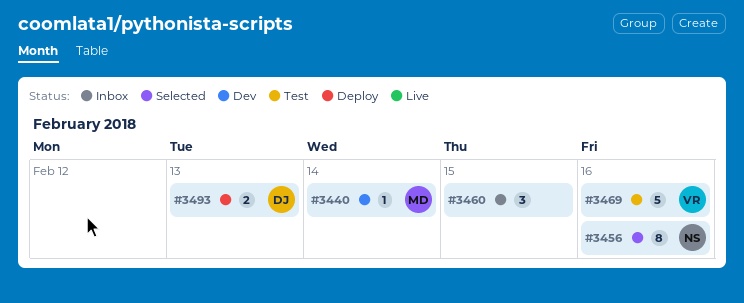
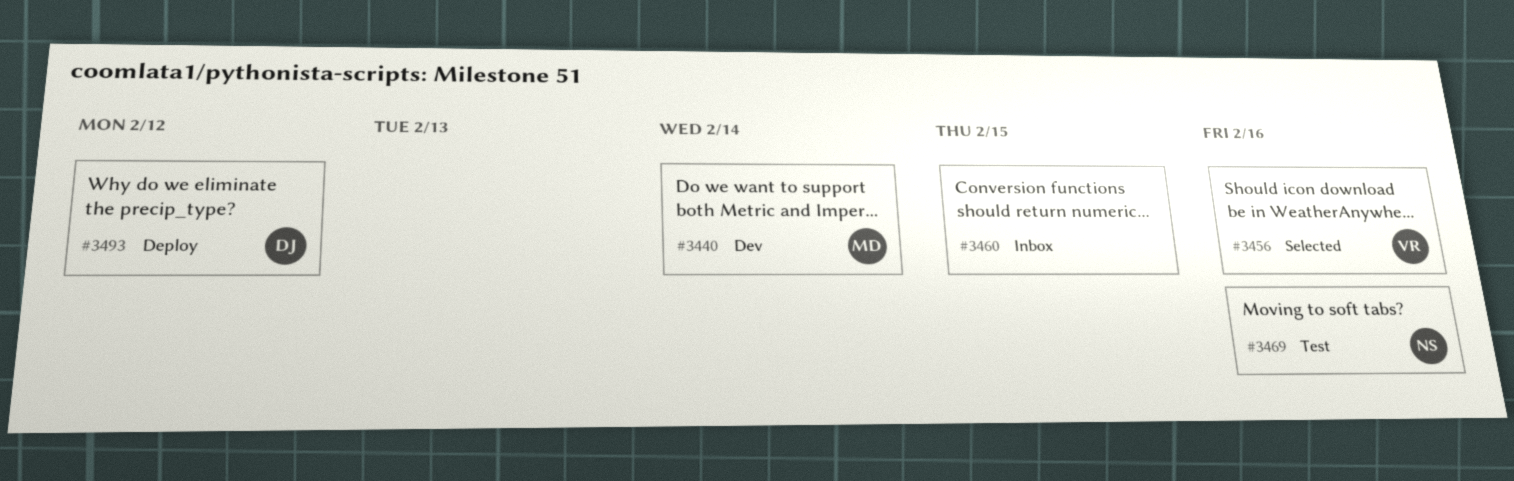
#3456, owner: NS -> VR
#3469, owner: VR -> NS
#3493, due: Feb 13 -> Feb 12

